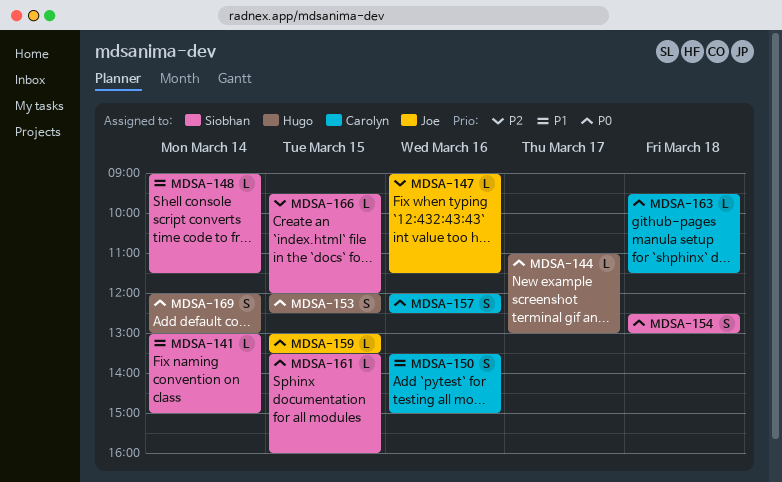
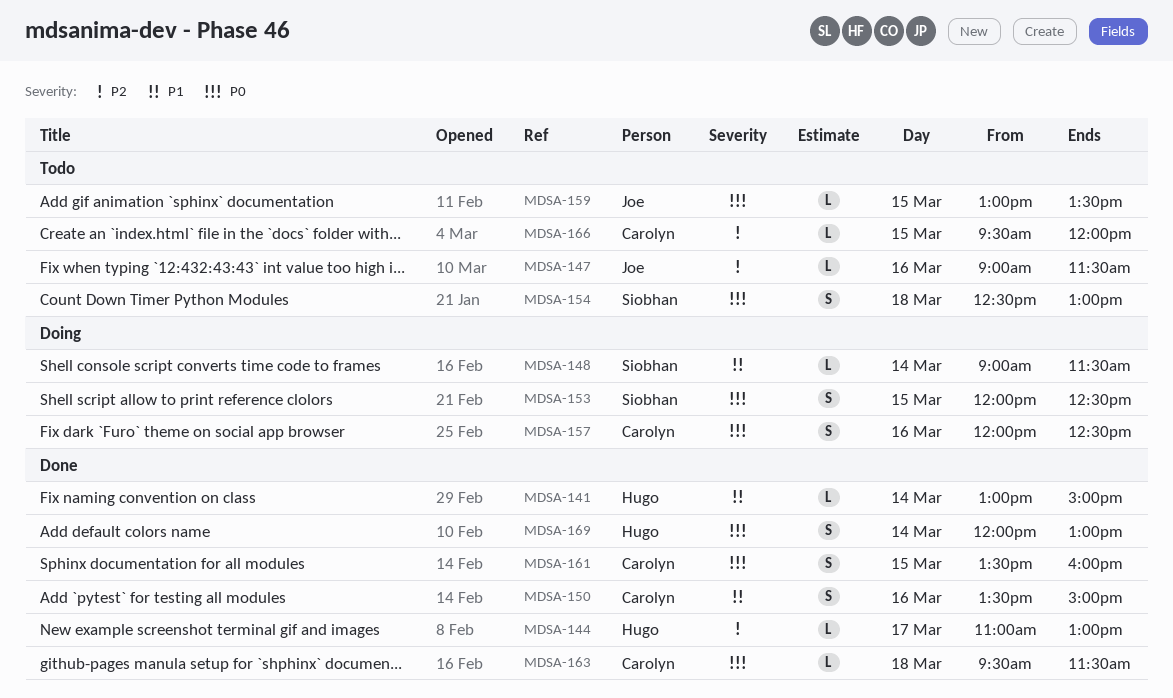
MDSA-141, owner: Siobhan -> Hugo
MDSA-144, priority: P0 -> P2
MDSA-153, owner: Hugo -> Siobhan
MDSA-161, owner: Siobhan -> Carolyn
MDSA-161, estimate: L -> S
MDSA-166, owner: Siobhan -> Carolyn

